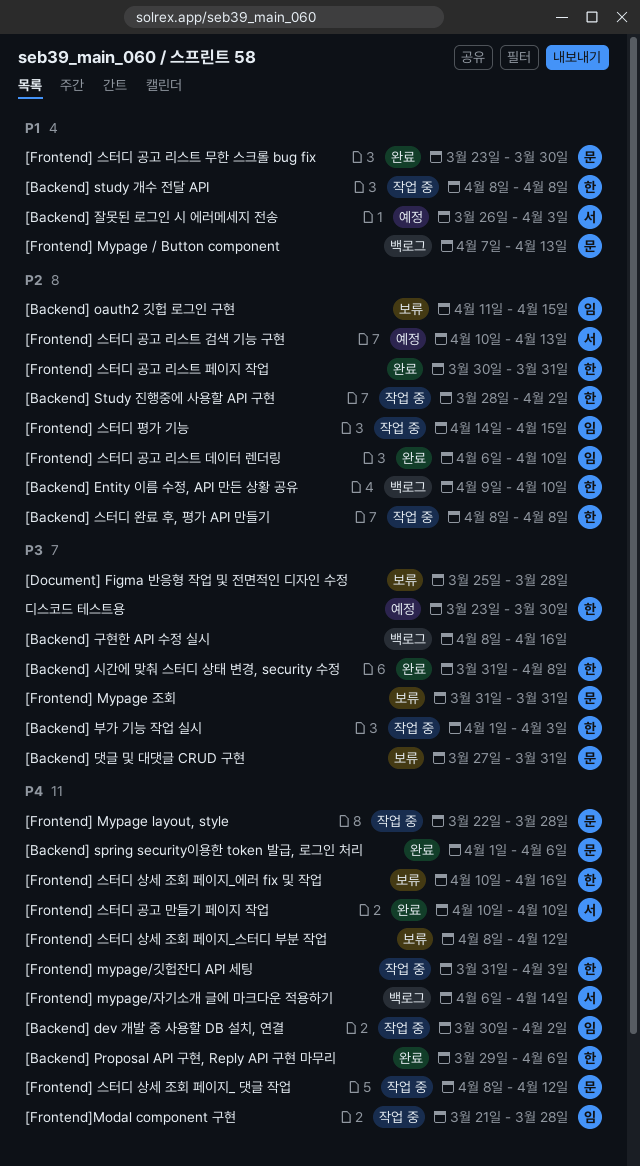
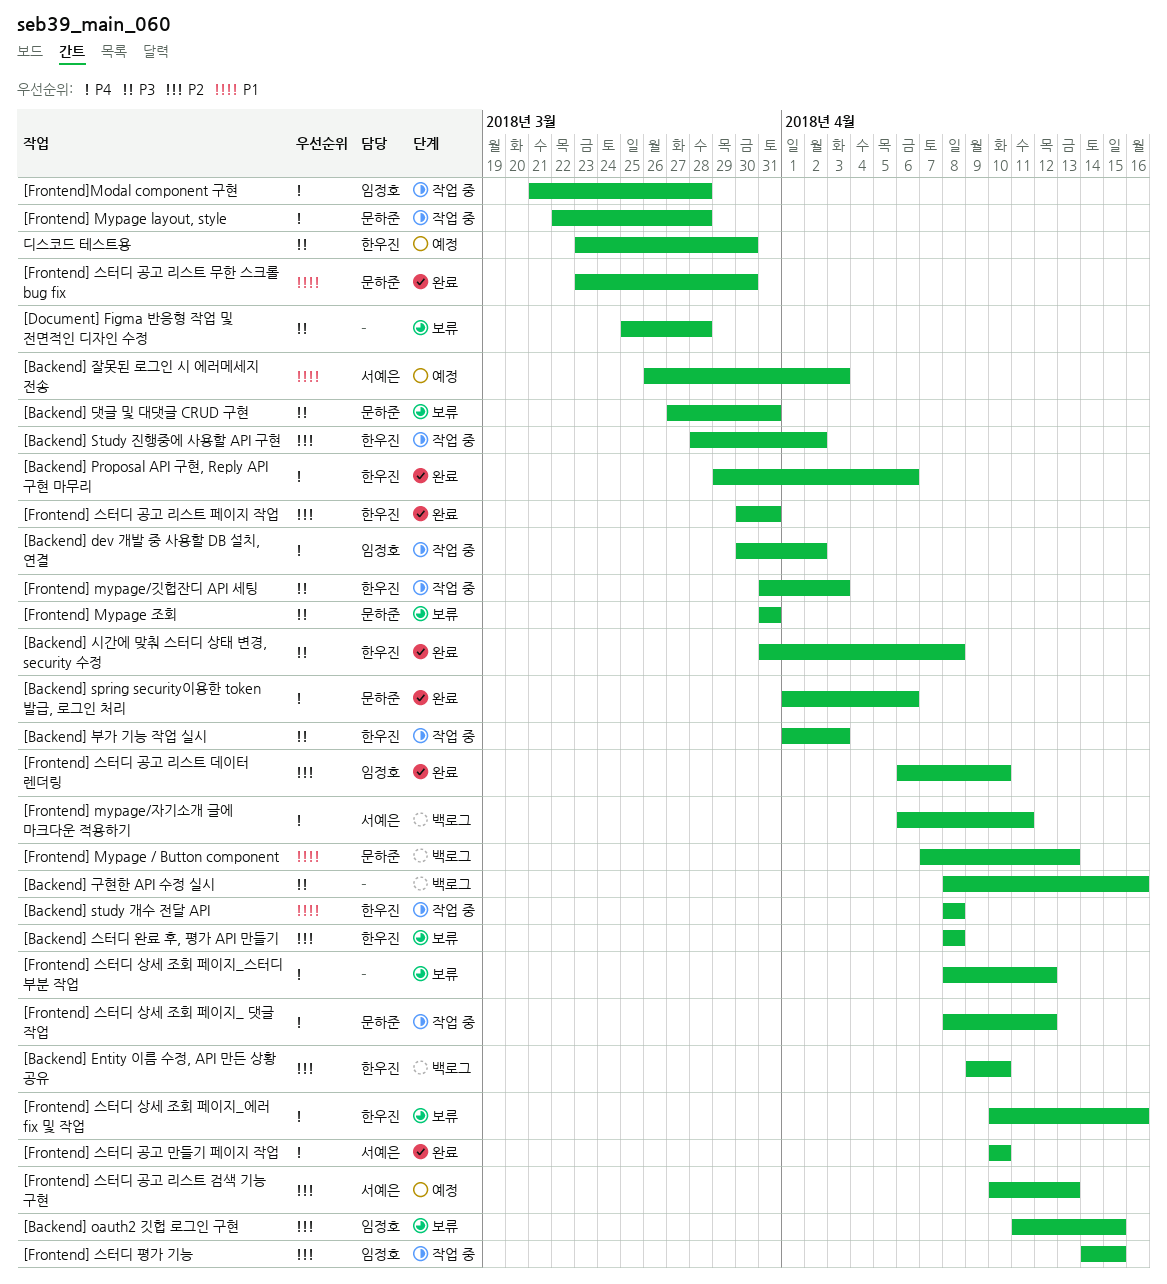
[Backend] 스터디 완료 후, 평가 API 만들기, status: 작업 중 -> 보류
[Frontend] mypage/깃헙잔디 API 세팅, priority: P4 -> P3
[Frontend] mypage/자기소개 글에 마크다운 적용하기, due: Apr 14 -> Apr 11

